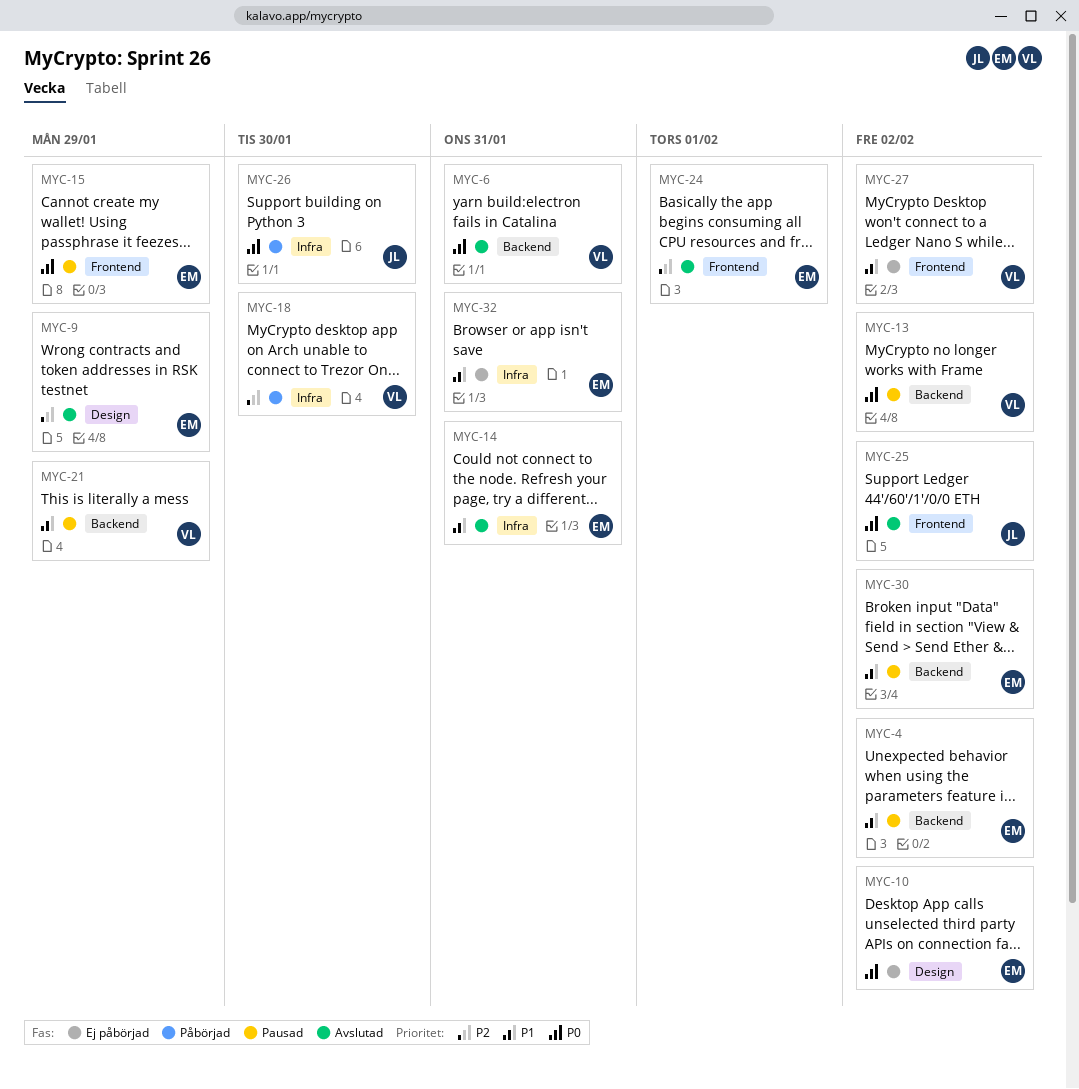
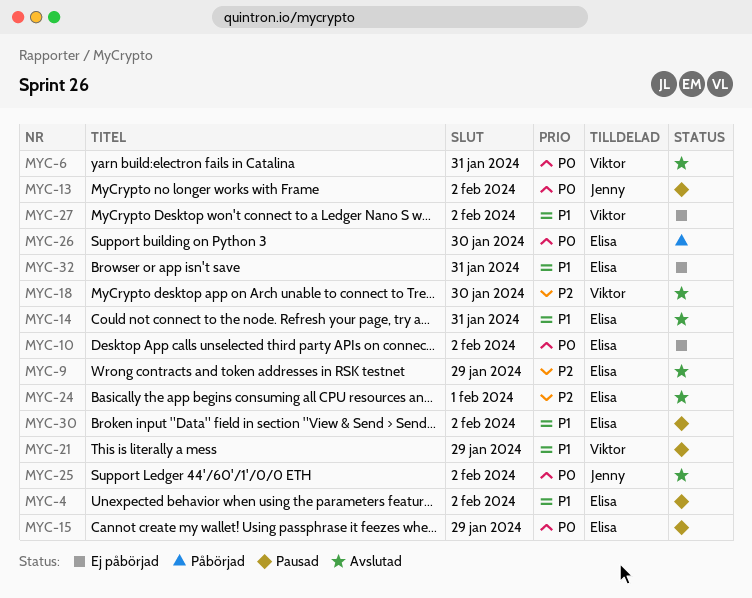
MYC-13, owner: Viktor -> Jenny
MYC-18, status: Påbörjad -> Avslutad
MYC-26, owner: Jenny -> Elisa

